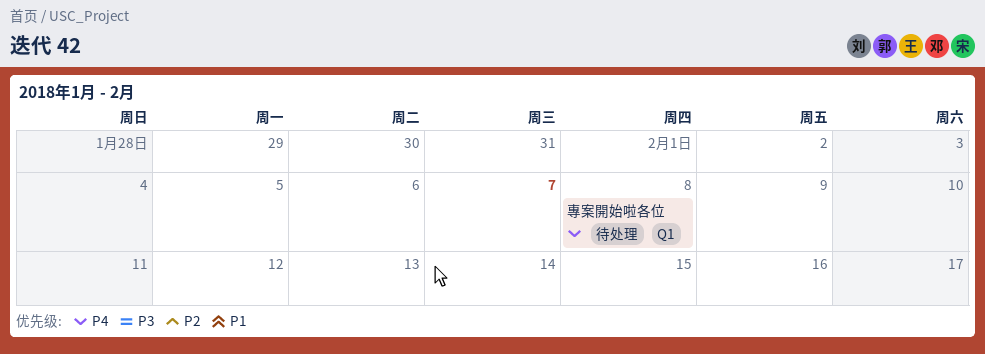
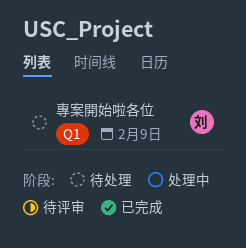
專案開始啦各位, due: Feb 8 -> Feb 9

